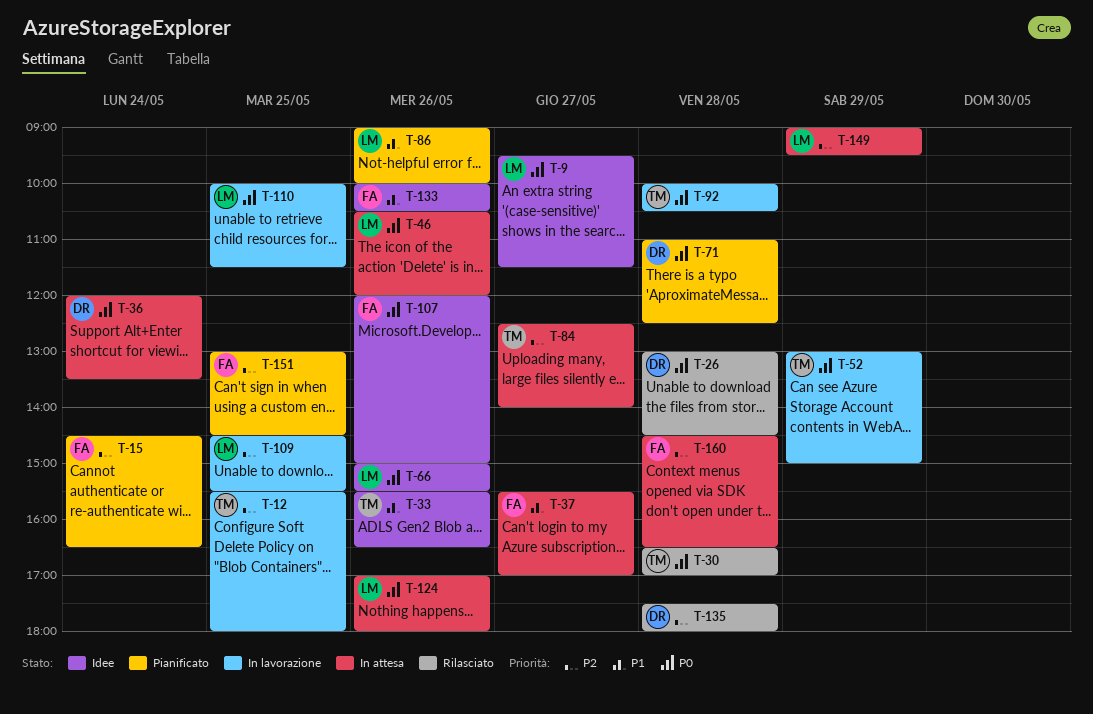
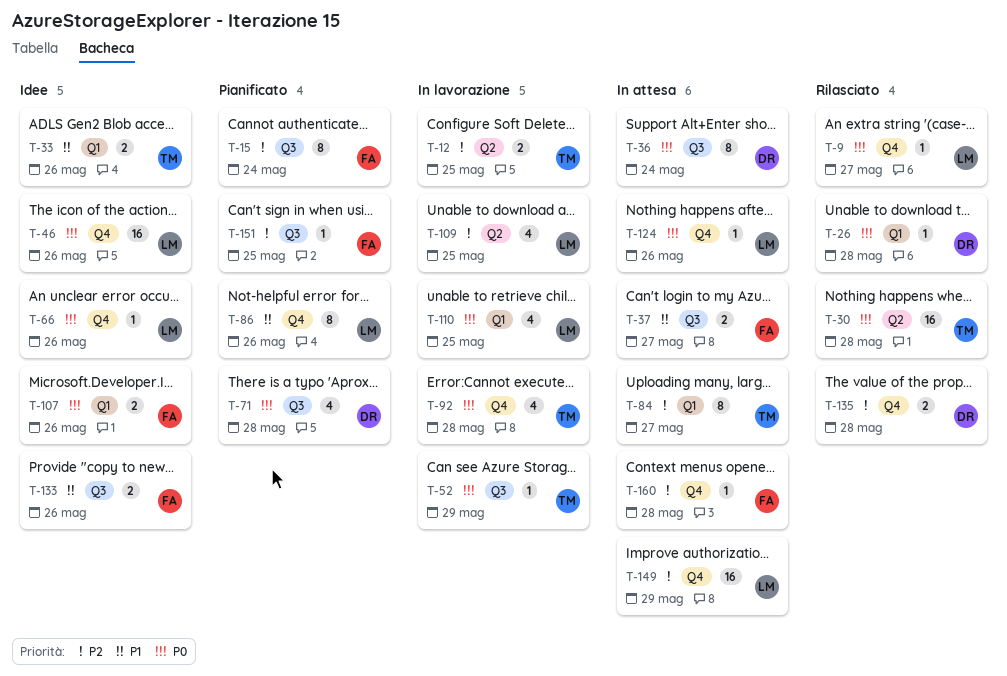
T-9, status: Idee -> Rilasciato
T-46, status: In attesa -> Idee

